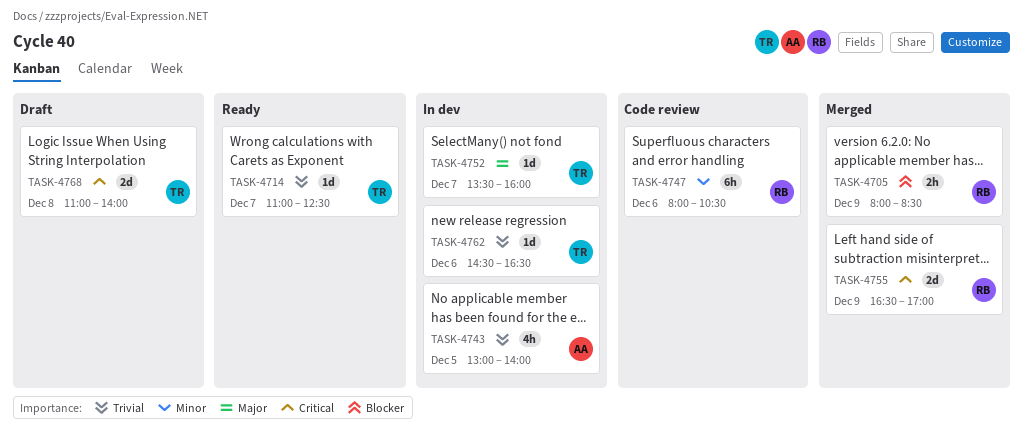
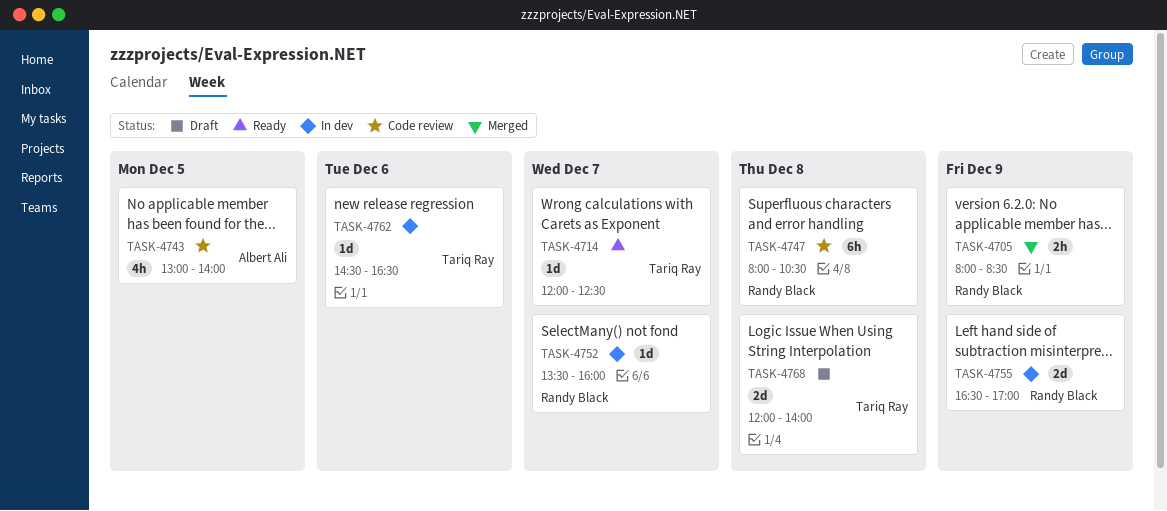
TASK-4714, begins: 11:00 -> 12:00
TASK-4743, status: In dev -> Code review
TASK-4747, day: Dec 6 -> Dec 8
TASK-4752, owner: Tariq Ray -> Randy Black
TASK-4755, status: Merged -> In dev
TASK-4768, begins: 11:00 -> 12:00

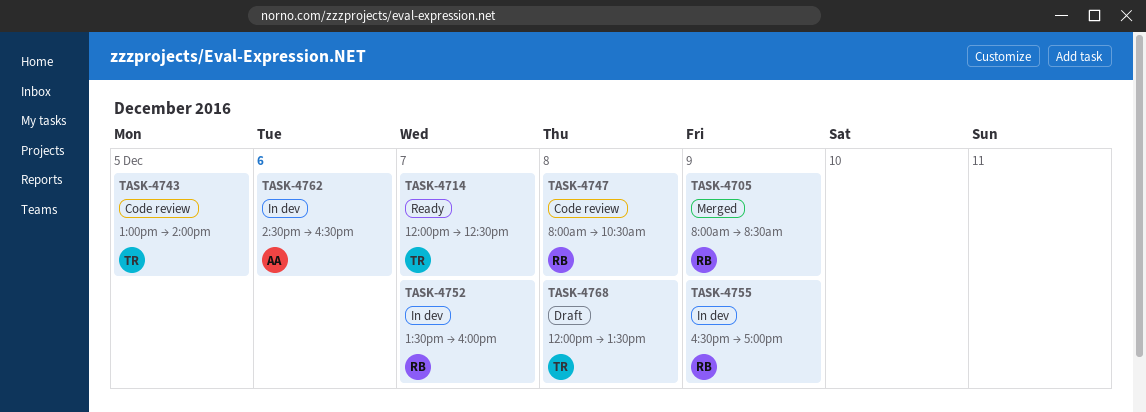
TASK-4743, owner: Albert Ali -> Tariq Ray
TASK-4762, owner: Tariq Ray -> Albert Ali
TASK-4768, ends: 14:00 -> 13:30

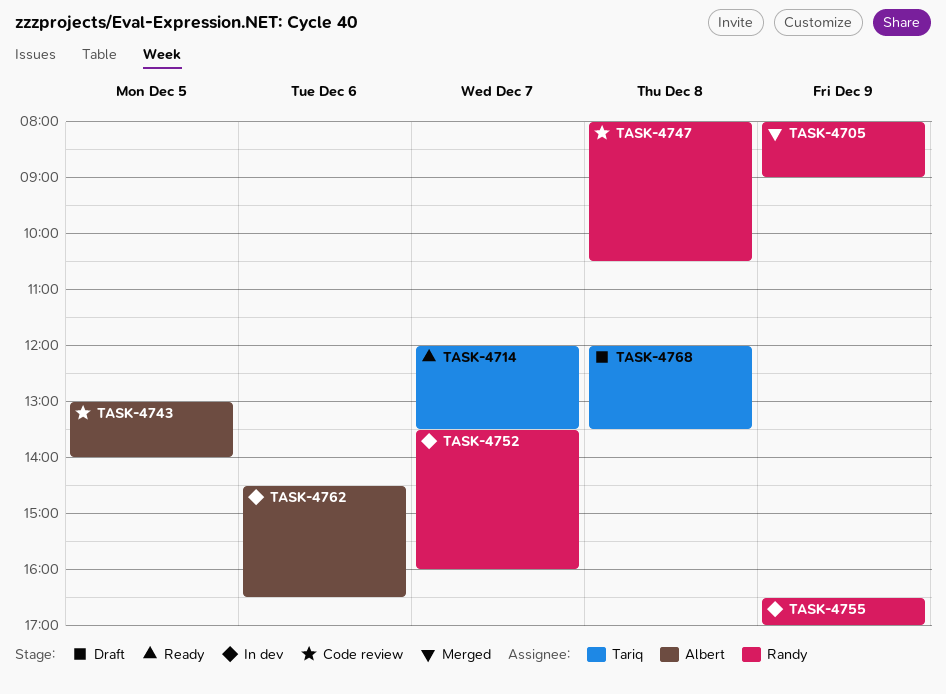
TASK-4705, ends: 08:30 -> 09:00
TASK-4714, ends: 12:30 -> 13:30
TASK-4743, owner: Tariq -> Albert

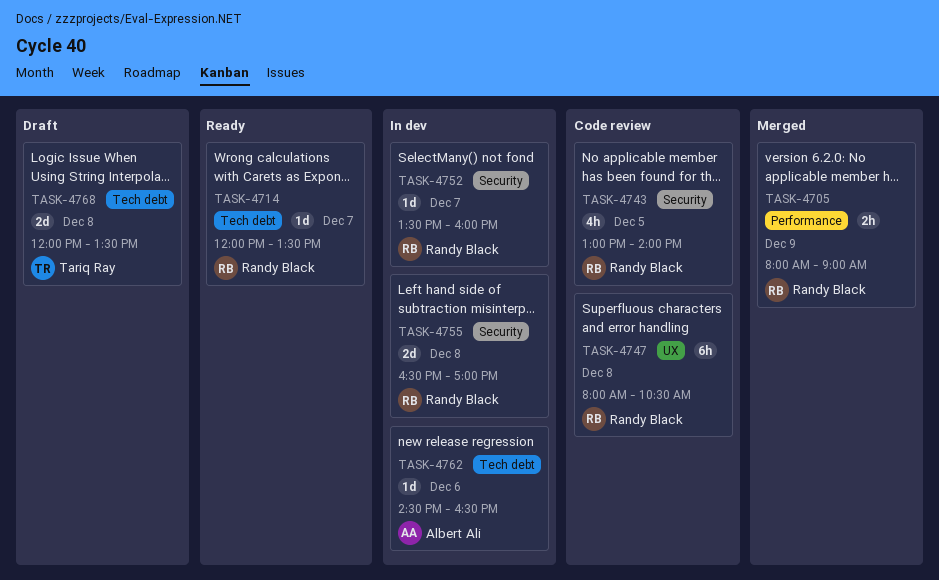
TASK-4714, owner: Tariq Ray -> Randy Black
TASK-4743, owner: Albert Ali -> Randy Black
TASK-4755, day: Dec 9 -> Dec 8

